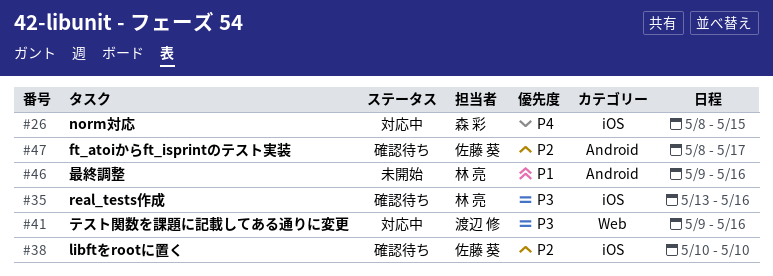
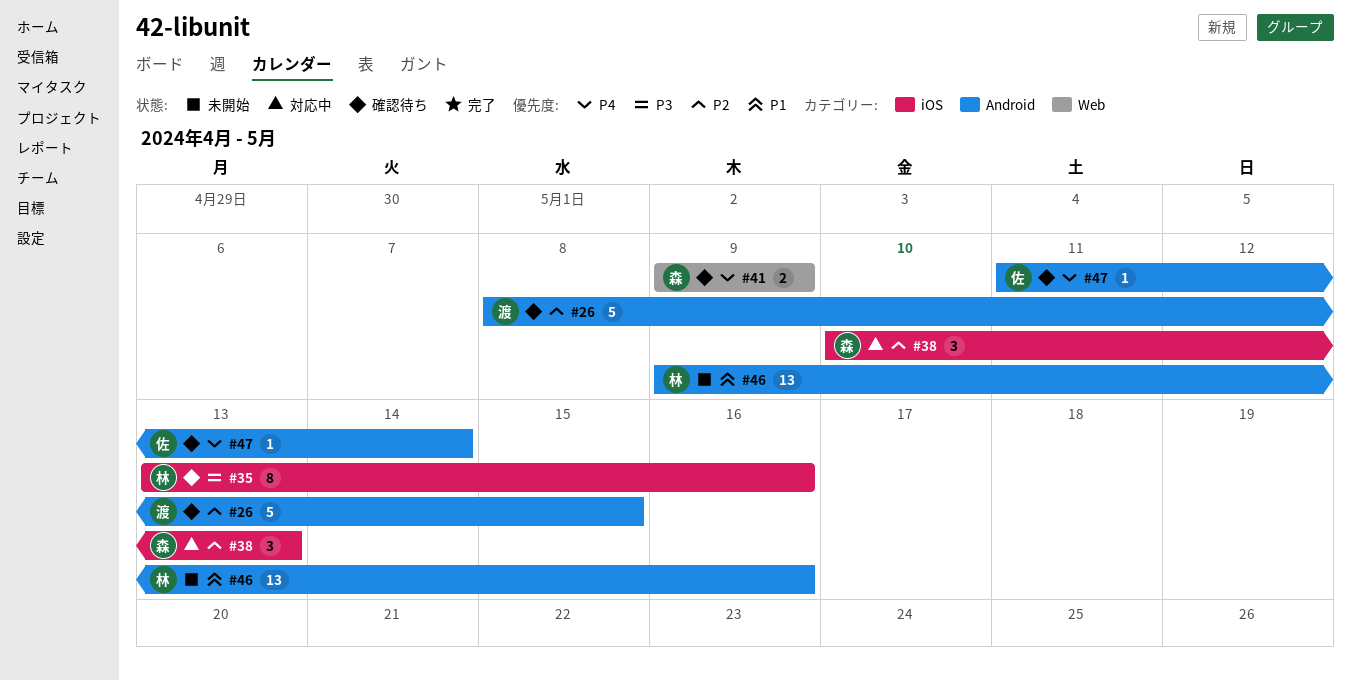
#26, status: 対応中 -> 確認待ち
#26, owner: 森 彩 -> 渡辺 修
#26, priority: P4 -> P2
#26, label: iOS -> Android
#38, status: 確認待ち -> 対応中
#38, owner: 佐藤 葵 -> 森 彩
#38, due: May 10 -> May 13
#41, status: 対応中 -> 確認待ち
#41, owner: 渡辺 修 -> 森 彩
#41, priority: P3 -> P4
#41, due: May 16 -> May 9
#47, priority: P2 -> P4
#47, start: May 8 -> May 11
#47, due: May 17 -> May 14

